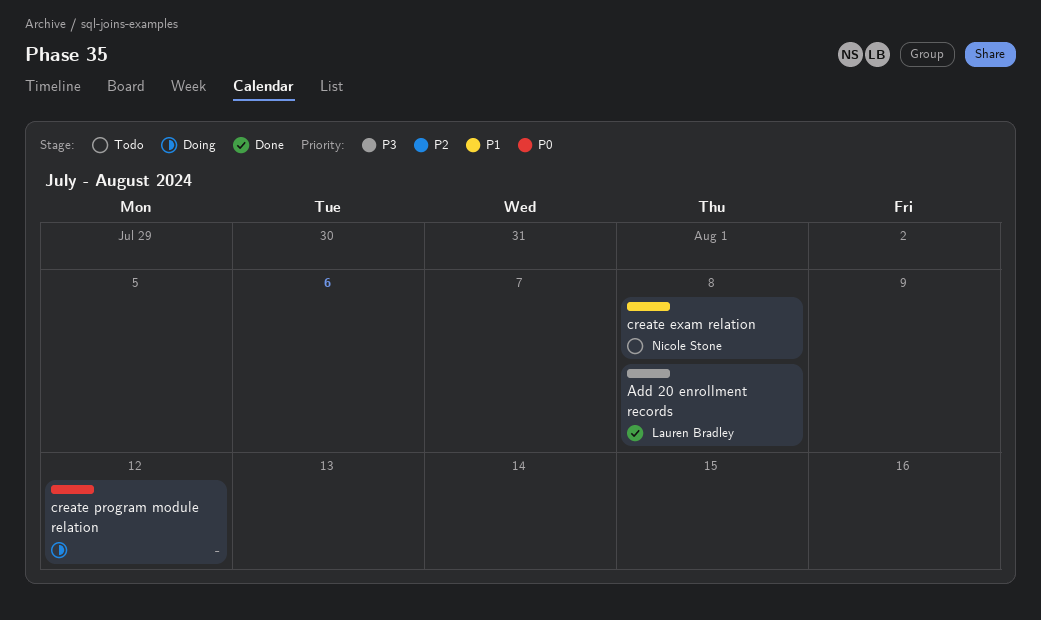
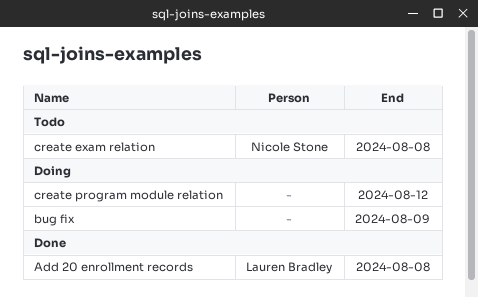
bug fix: none -> present

